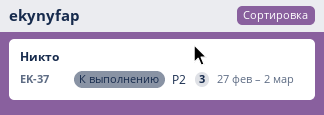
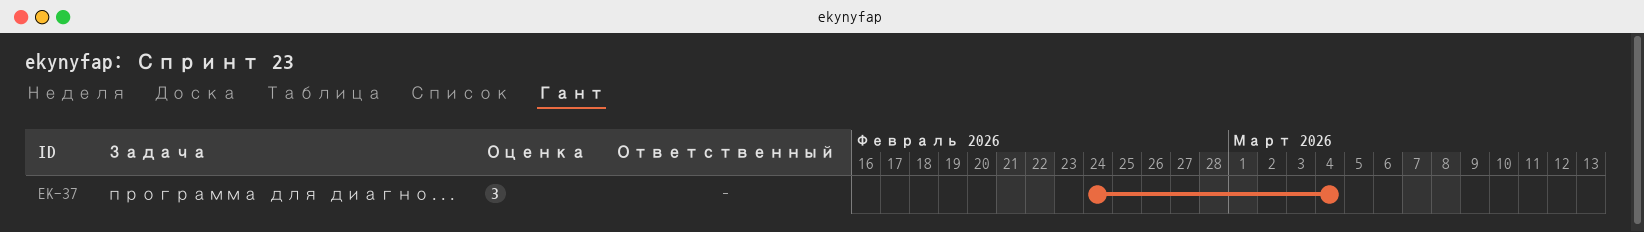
EK-37, start: Feb 27 -> Feb 24
EK-37, due: Mar 2 -> Mar 4

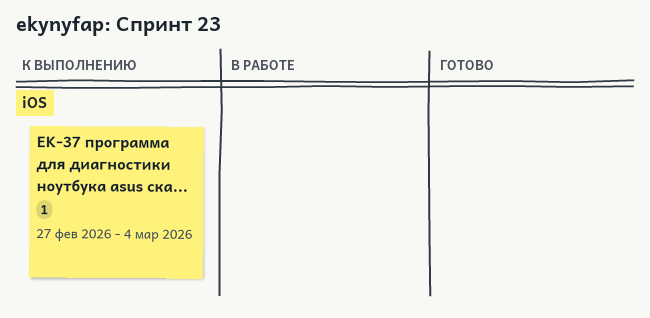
EK-37, estimate: 3 -> 1
EK-37, start: Feb 24 -> Feb 27

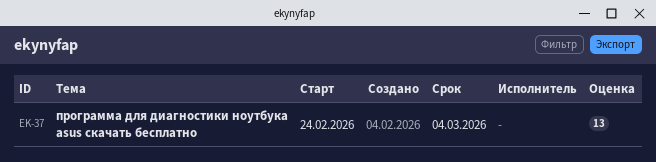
EK-37, estimate: 1 -> 13
EK-37, start: Feb 27 -> Feb 24

